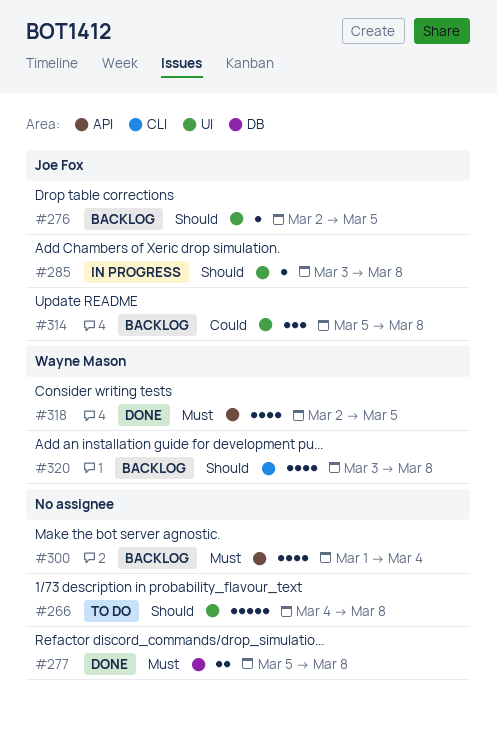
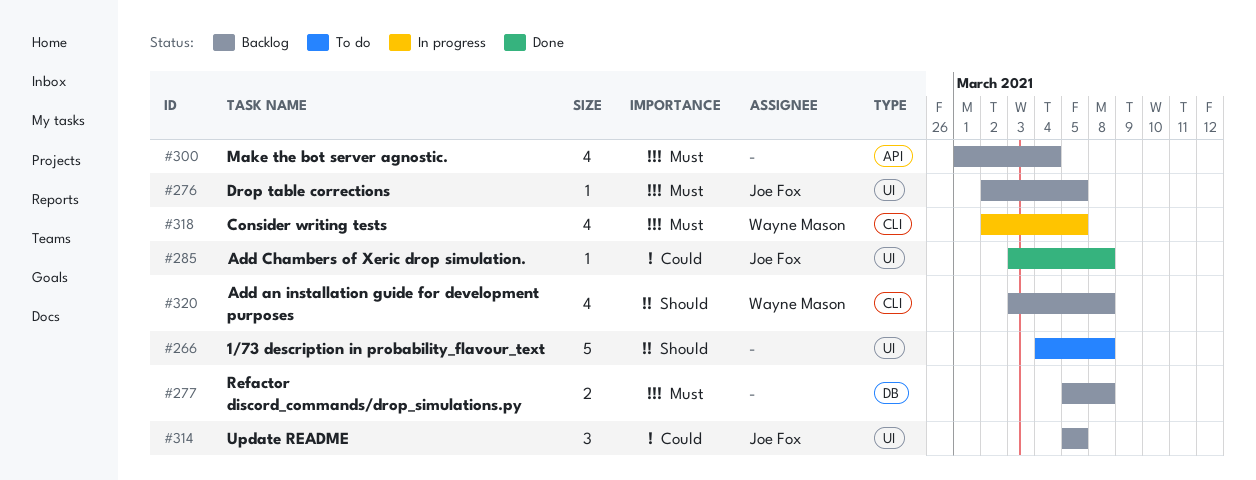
#276, priority: Should -> Must
#277, status: Done -> Backlog
#285, status: In progress -> Done
#285, priority: Should -> Could
#314, due: Mar 8 -> Mar 5
#318, status: Done -> In progress
#318, label: API -> CLI

